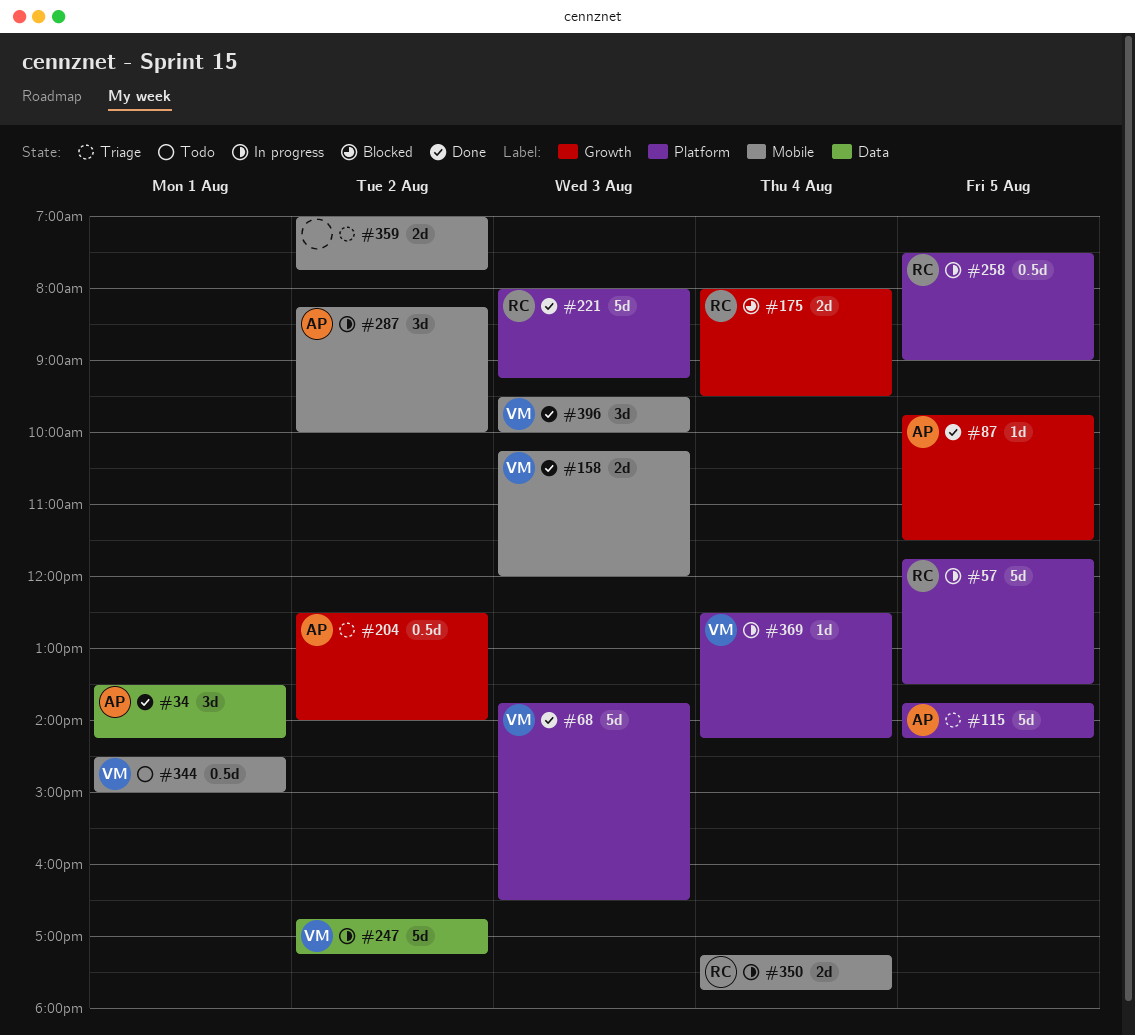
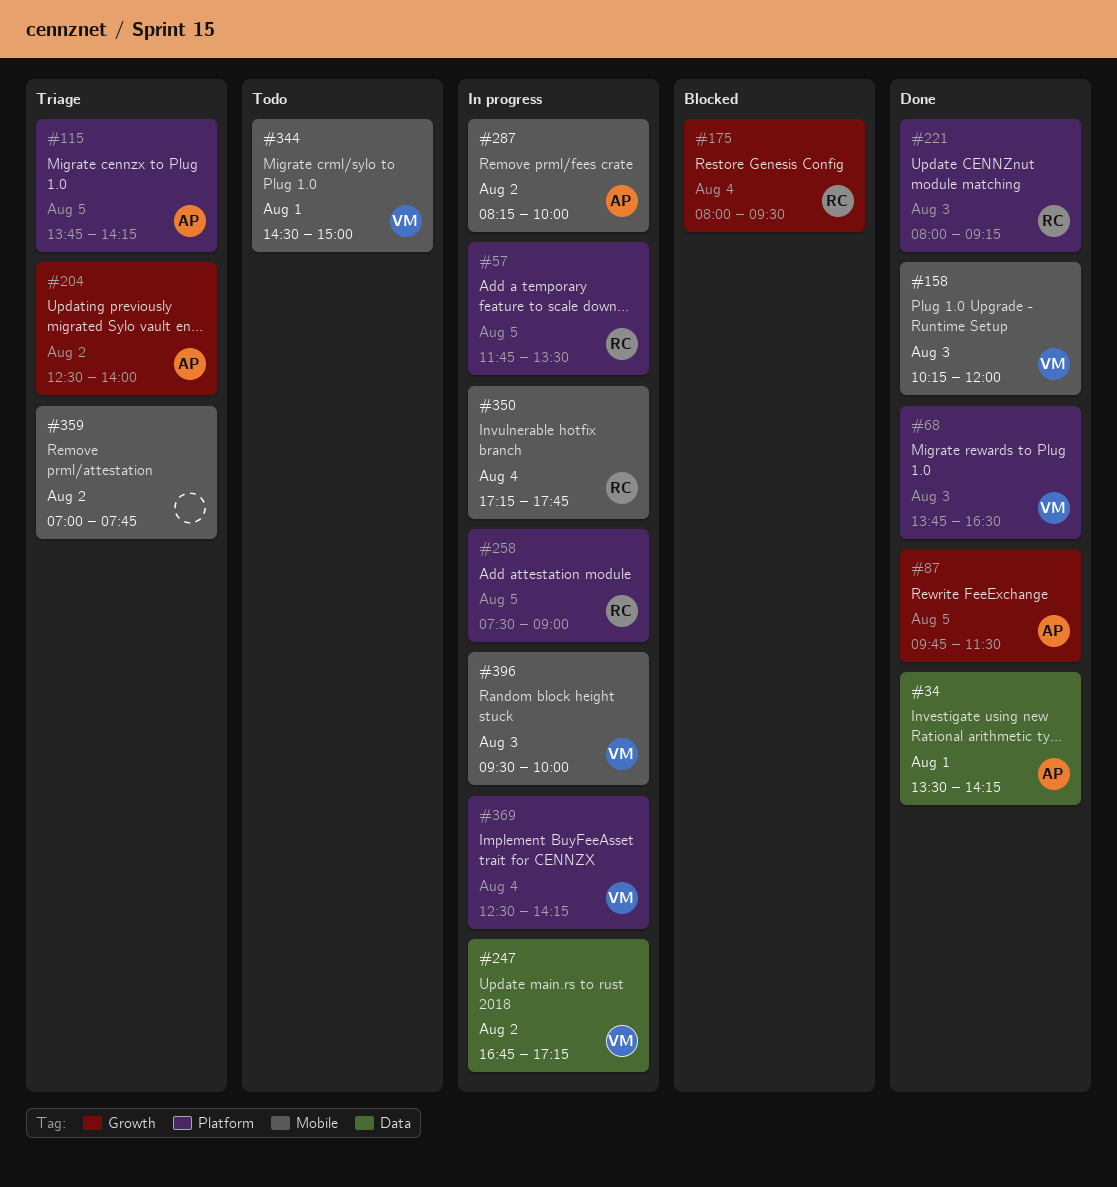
#396, status: Done -> In progress

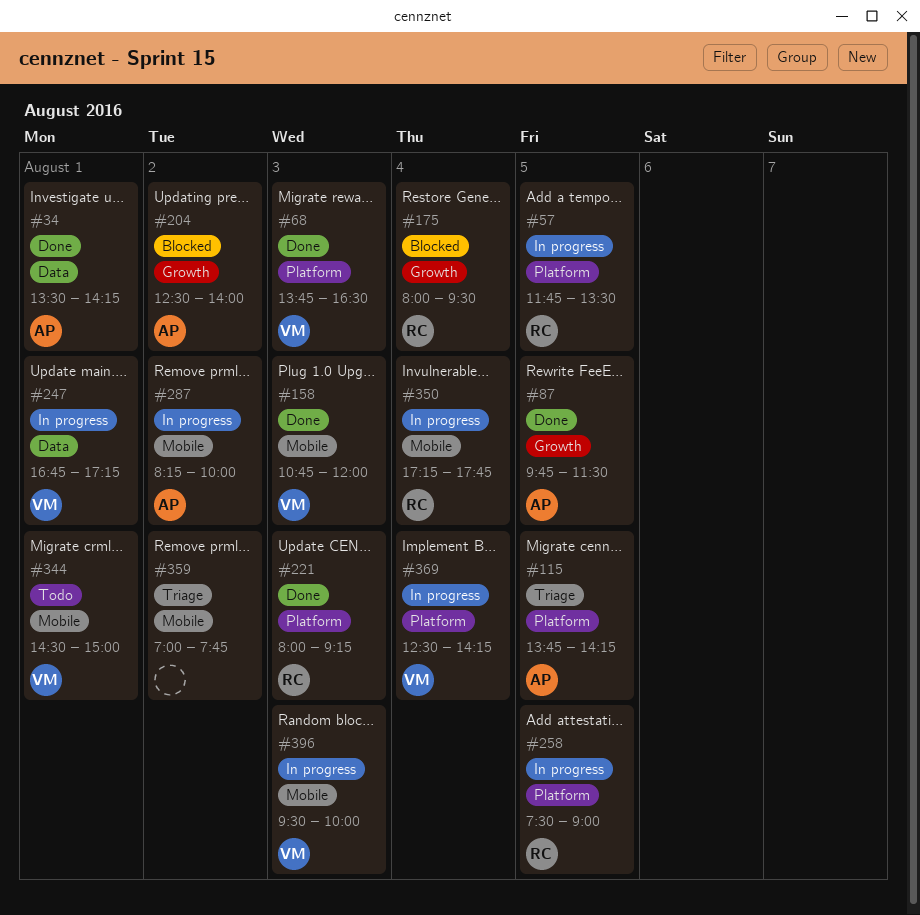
#158, begins: 10:15 -> 10:45
#204, status: Triage -> Blocked
#247, day: Aug 2 -> Aug 1

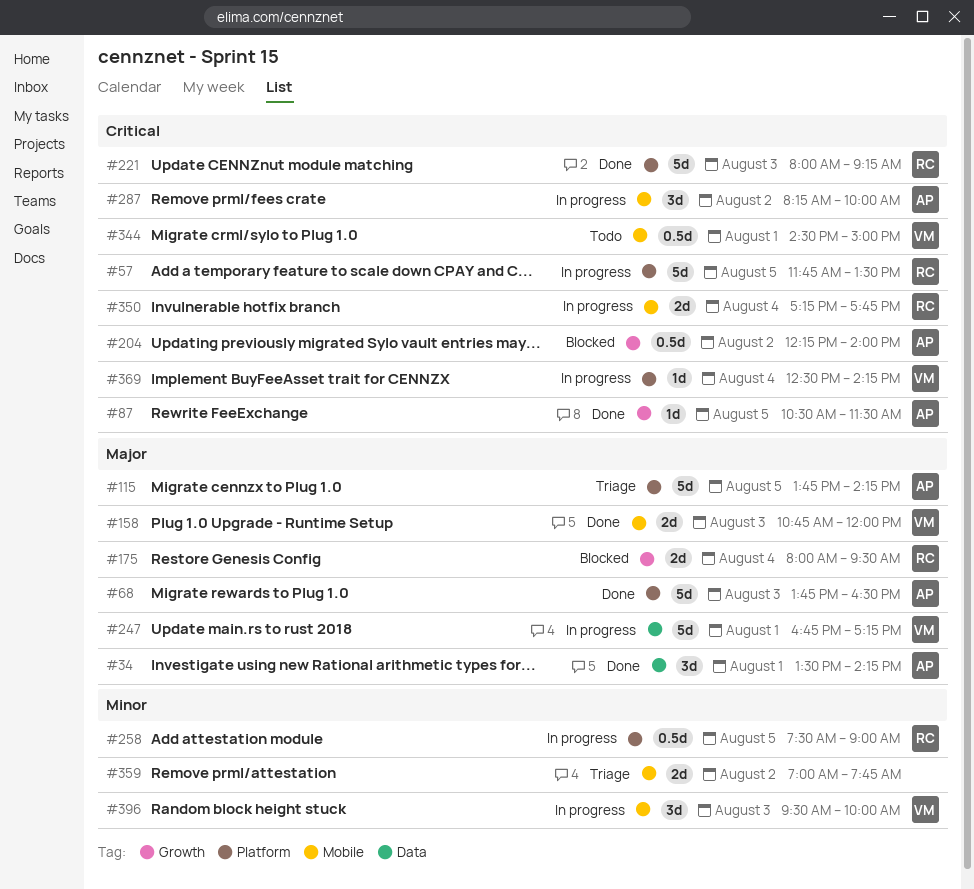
#68, owner: VM -> AP
#87, begins: 09:45 -> 10:30
#204, begins: 12:30 -> 12:15

